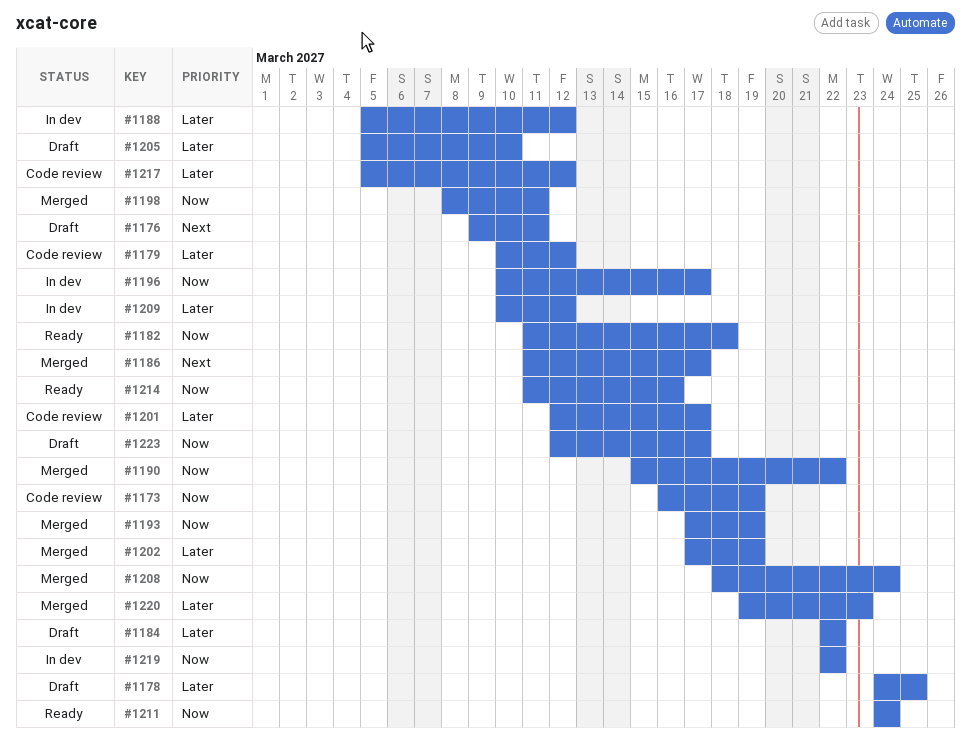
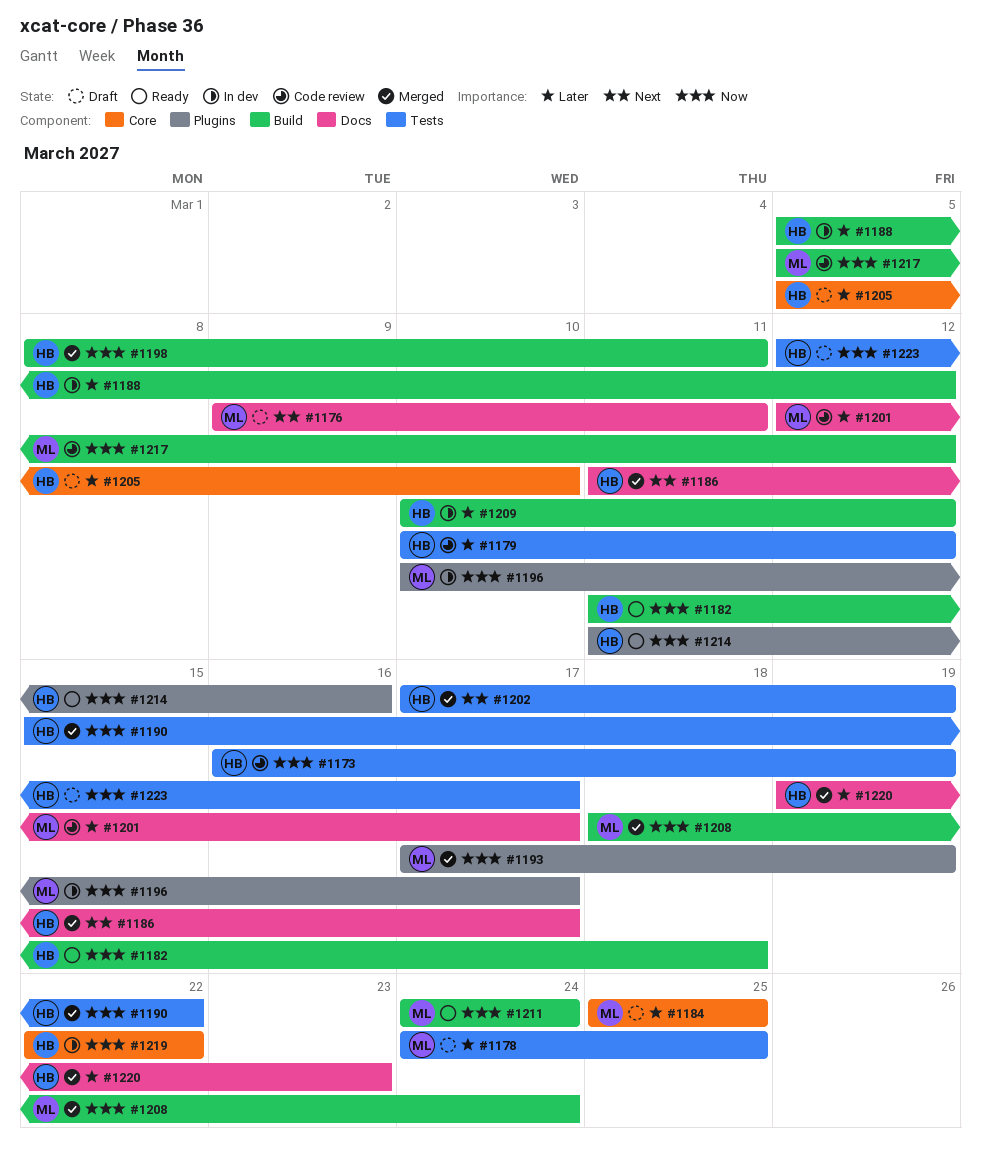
#1184, start: Mar 22 -> Mar 25
#1184, due: Mar 22 -> Mar 25
#1202, priority: Later -> Next
#1217, priority: Later -> Now

